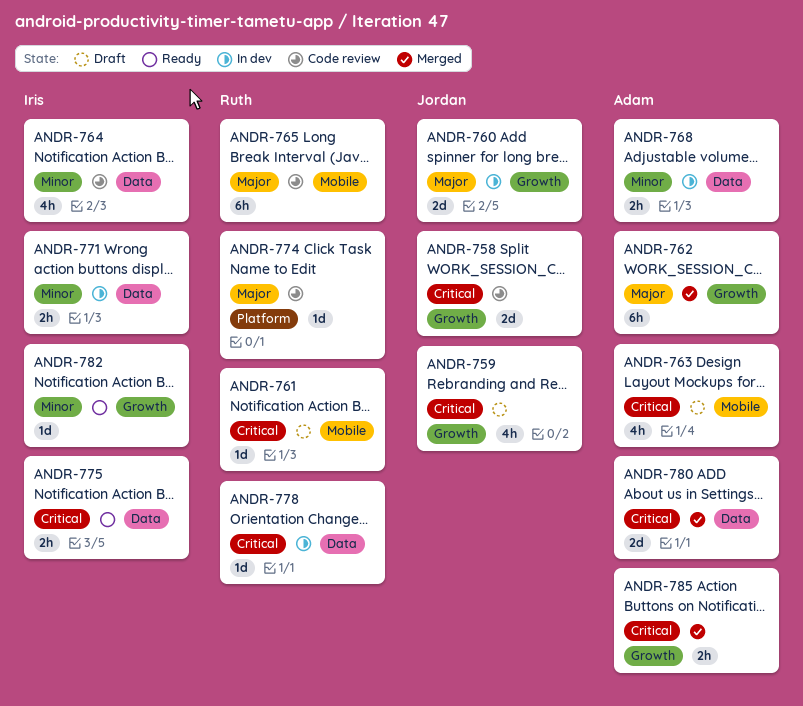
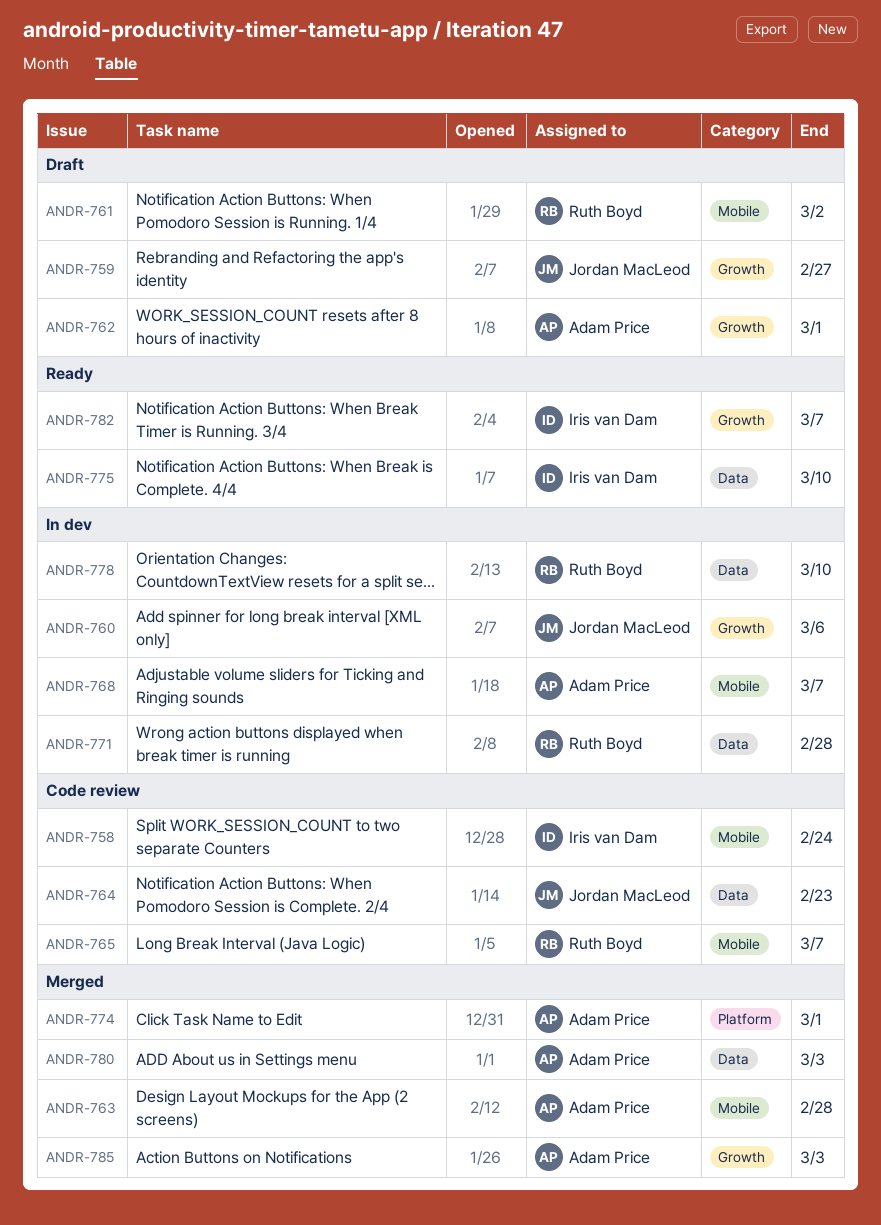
ANDR-758, owner: Jordan MacLeod -> Iris van Dam
ANDR-758, label: Growth -> Mobile
ANDR-762, status: Merged -> Draft
ANDR-763, status: Draft -> Merged
ANDR-764, owner: Iris van Dam -> Jordan MacLeod
ANDR-768, label: Data -> Mobile
ANDR-771, owner: Iris van Dam -> Ruth Boyd
ANDR-774, status: Code review -> Merged
ANDR-774, owner: Ruth Boyd -> Adam Price

